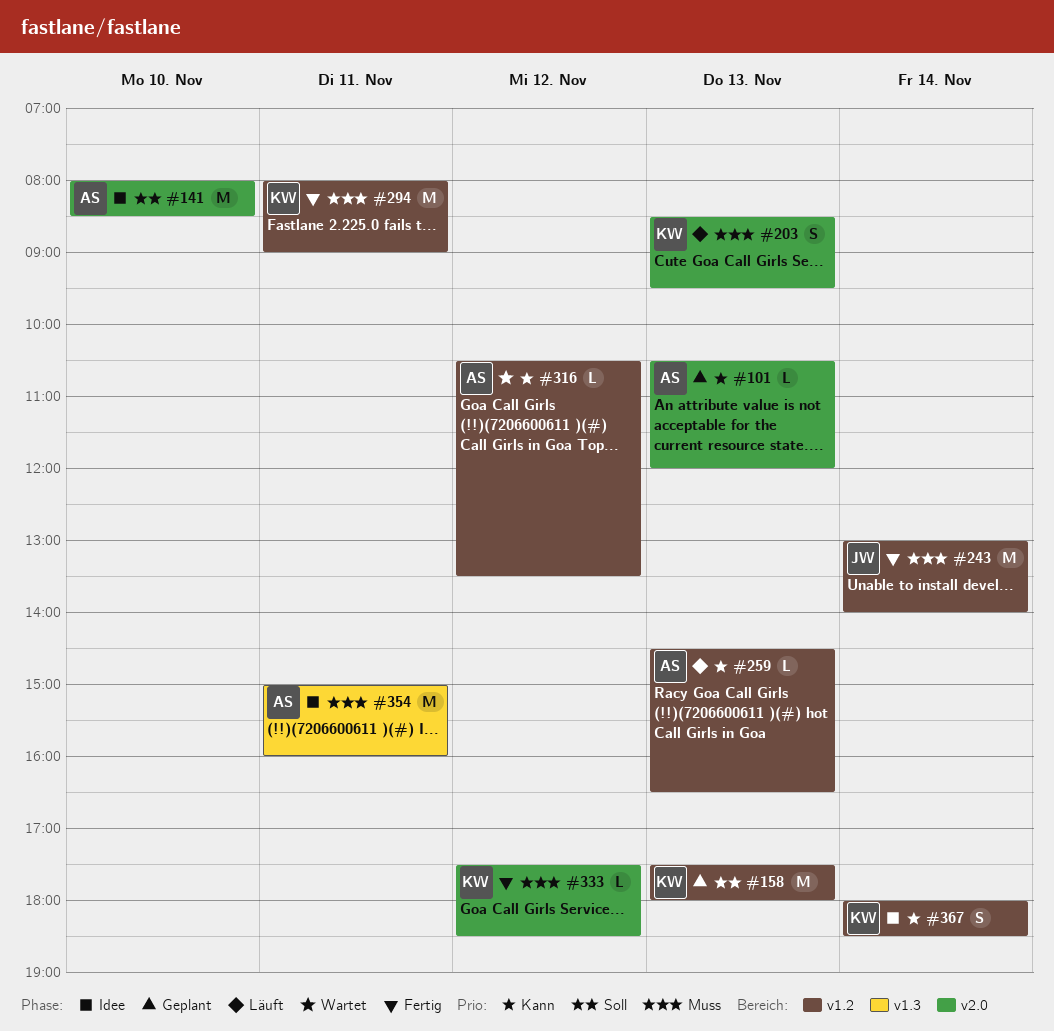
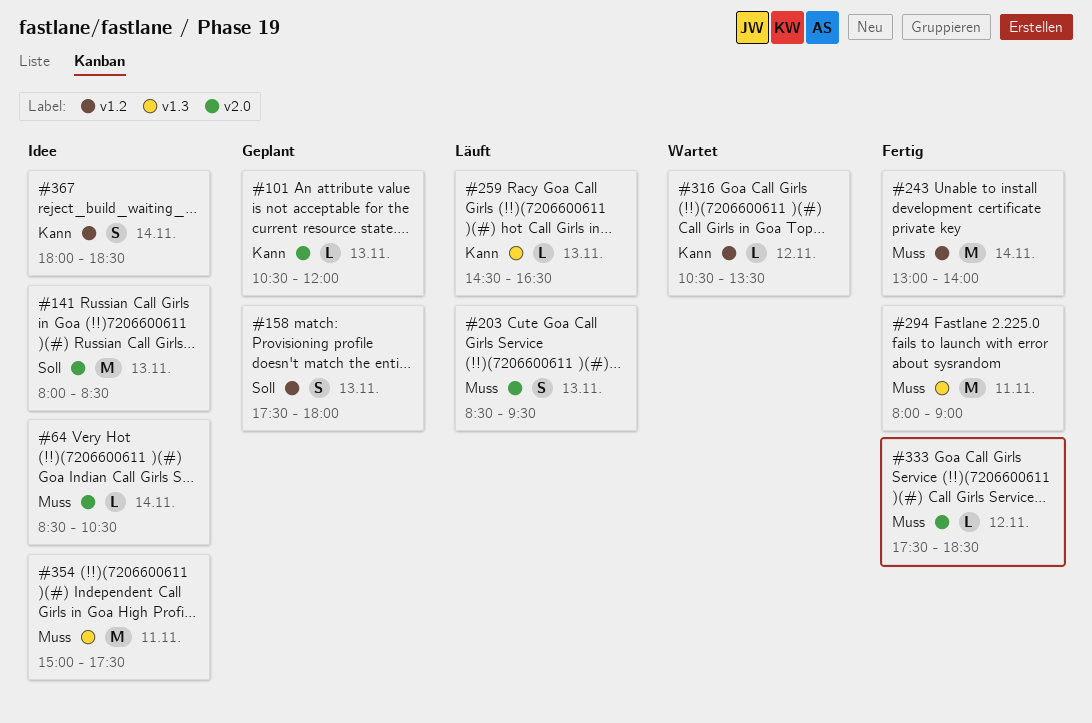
#64: none -> present
#141, day: Nov 10 -> Nov 13
#158, estimate: M -> S
#259, label: v1.2 -> v1.3
#294, label: v1.2 -> v1.3
#354, ends: 16:00 -> 17:30

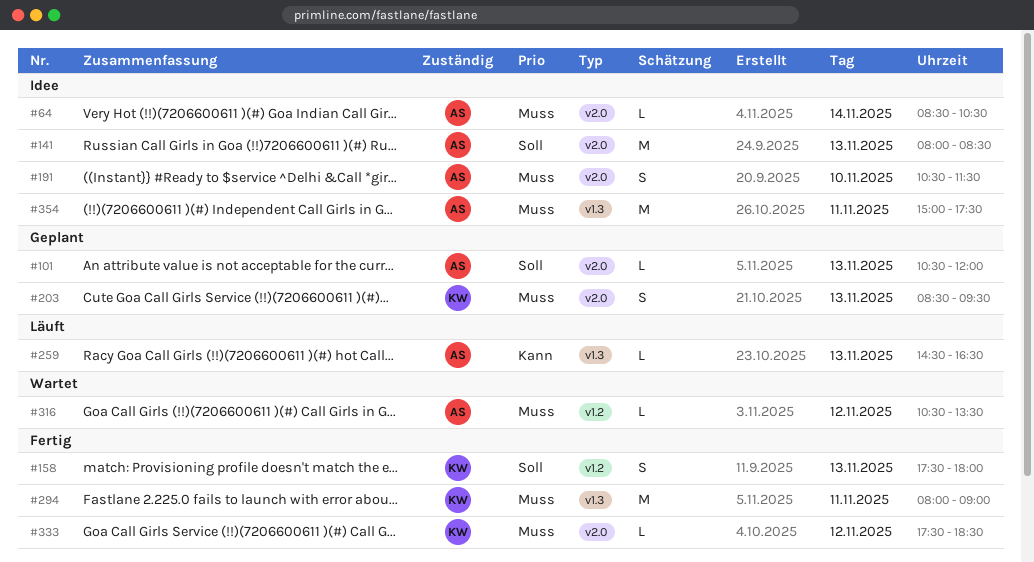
#101, priority: Kann -> Soll
#158, status: Geplant -> Fertig
#191: none -> present
#203, status: Läuft -> Geplant
#243: present -> none
#316, priority: Kann -> Muss
#367: present -> none

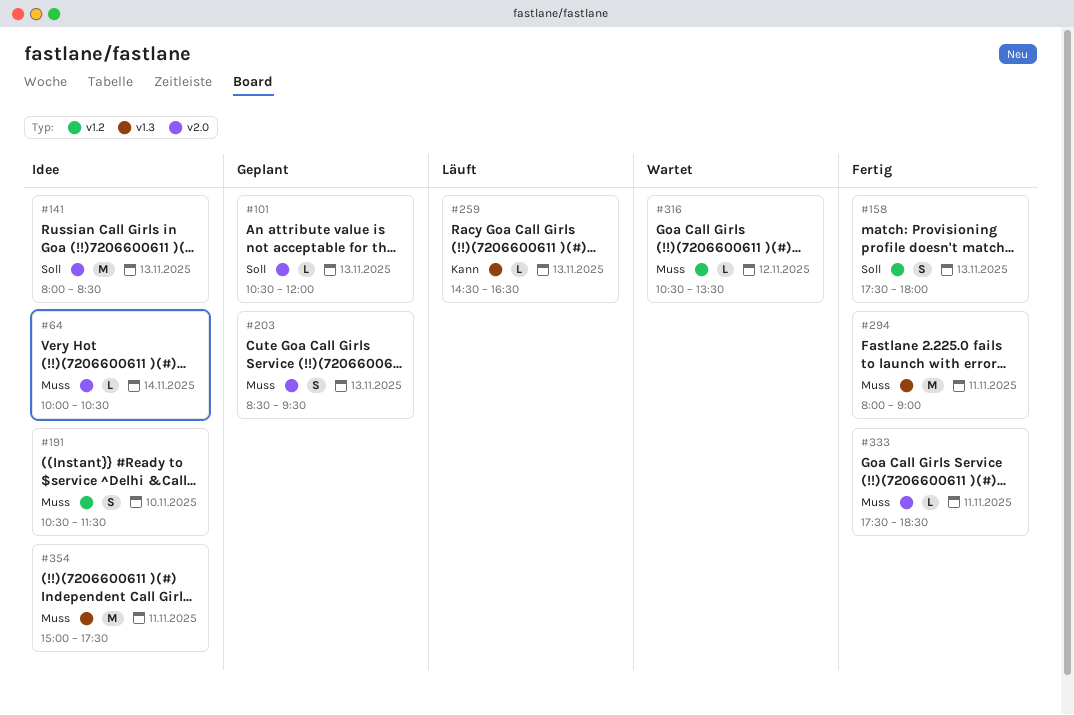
#64, begins: 08:30 -> 10:00
#191, label: v2.0 -> v1.2
#333, day: Nov 12 -> Nov 11

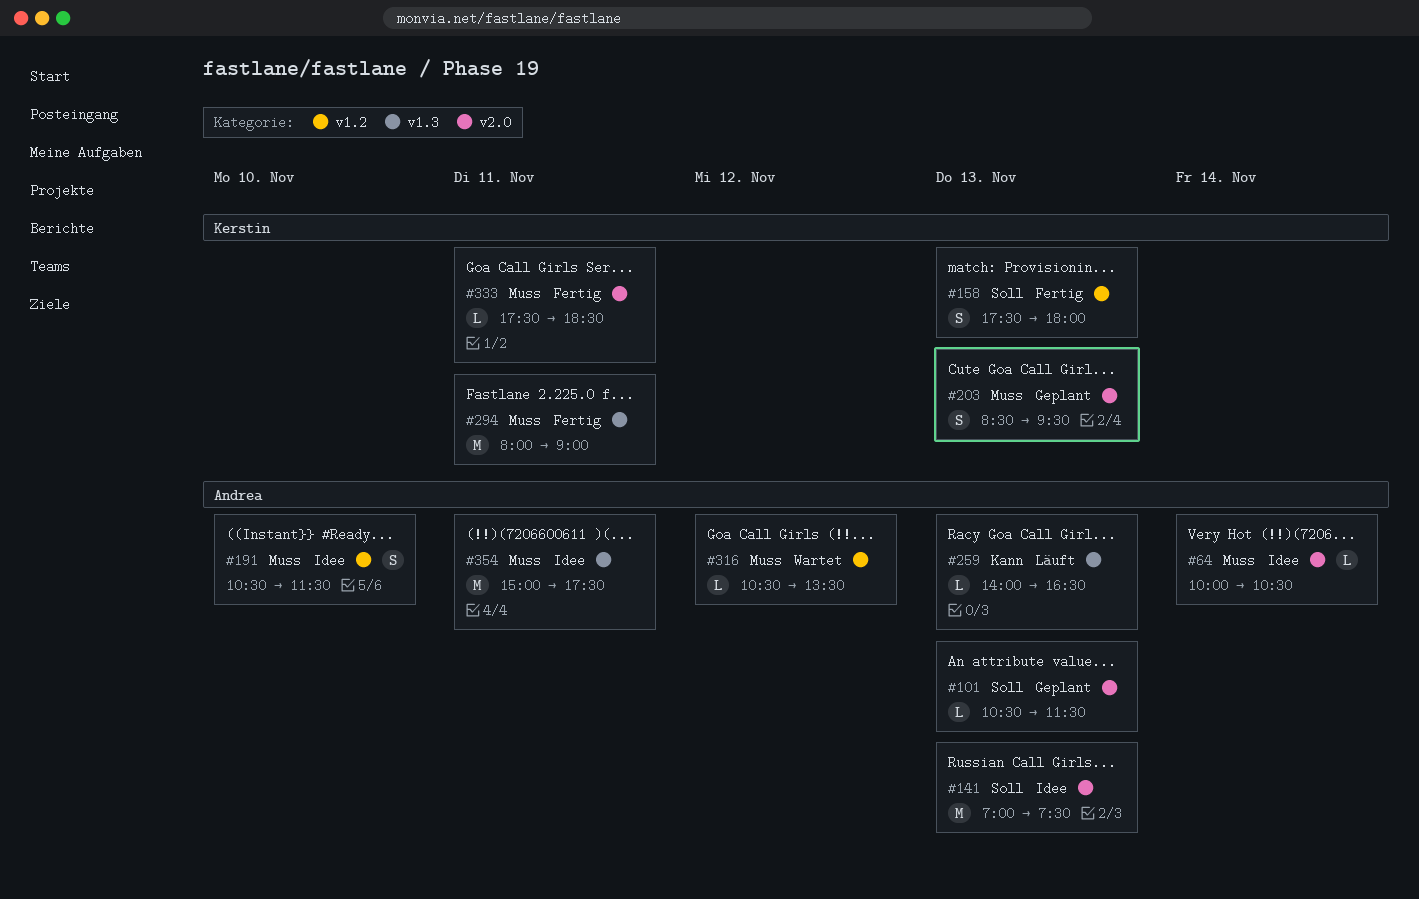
#101, ends: 12:00 -> 11:30
#141, begins: 08:00 -> 07:00
#141, ends: 08:30 -> 07:30
#259, begins: 14:30 -> 14:00

